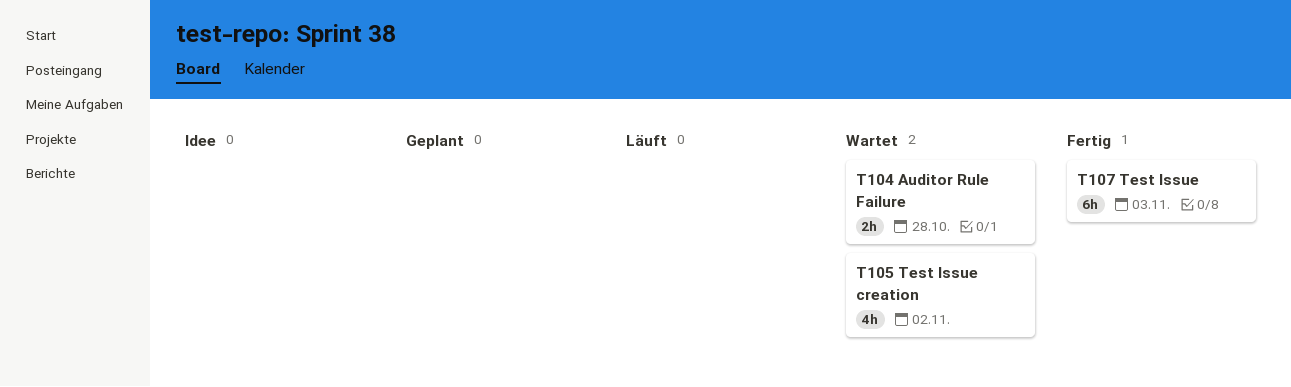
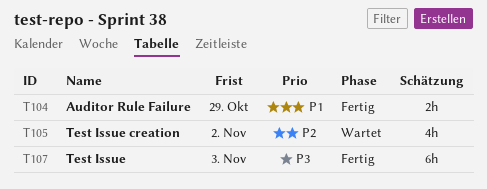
T104, status: Wartet -> Fertig
T104, due: Oct 28 -> Oct 29

